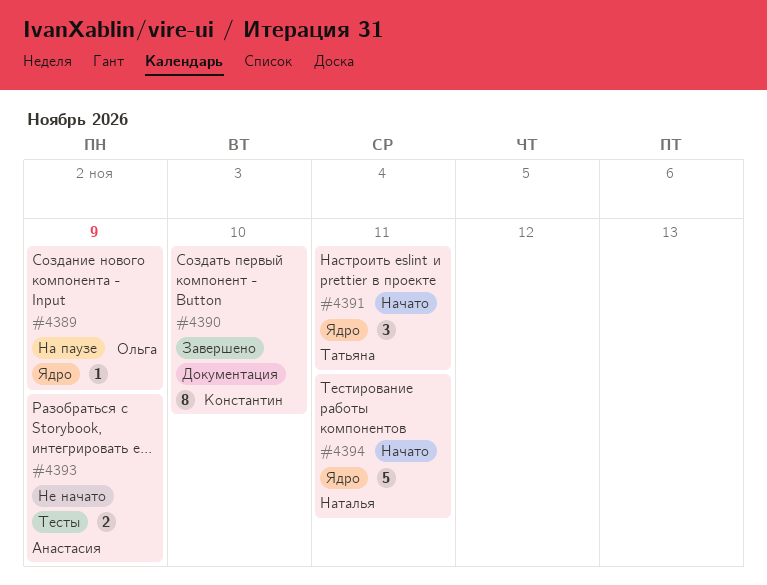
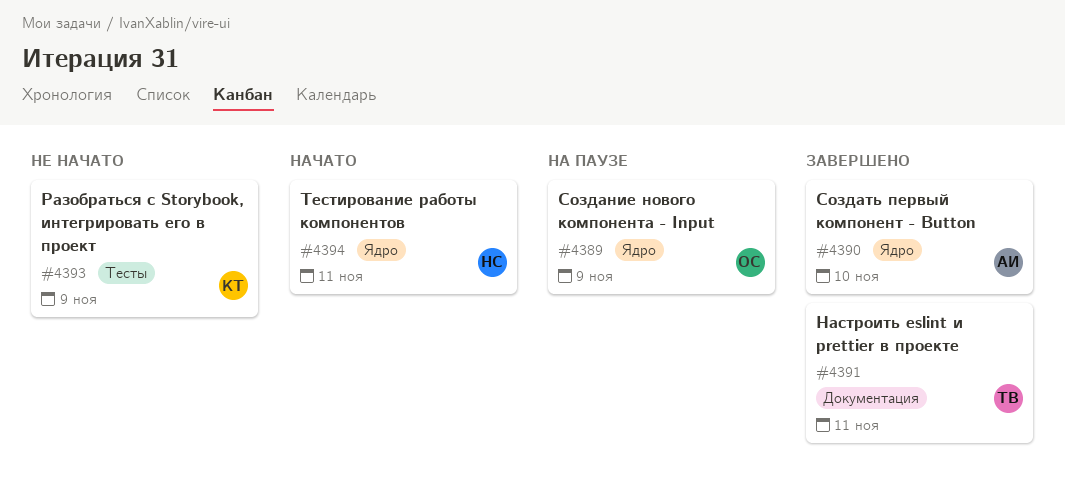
#4390, owner: Константин -> Анастасия
#4390, label: Документация -> Ядро
#4391, status: Начато -> Завершено
#4391, label: Ядро -> Документация
#4393, owner: Анастасия -> Константин

